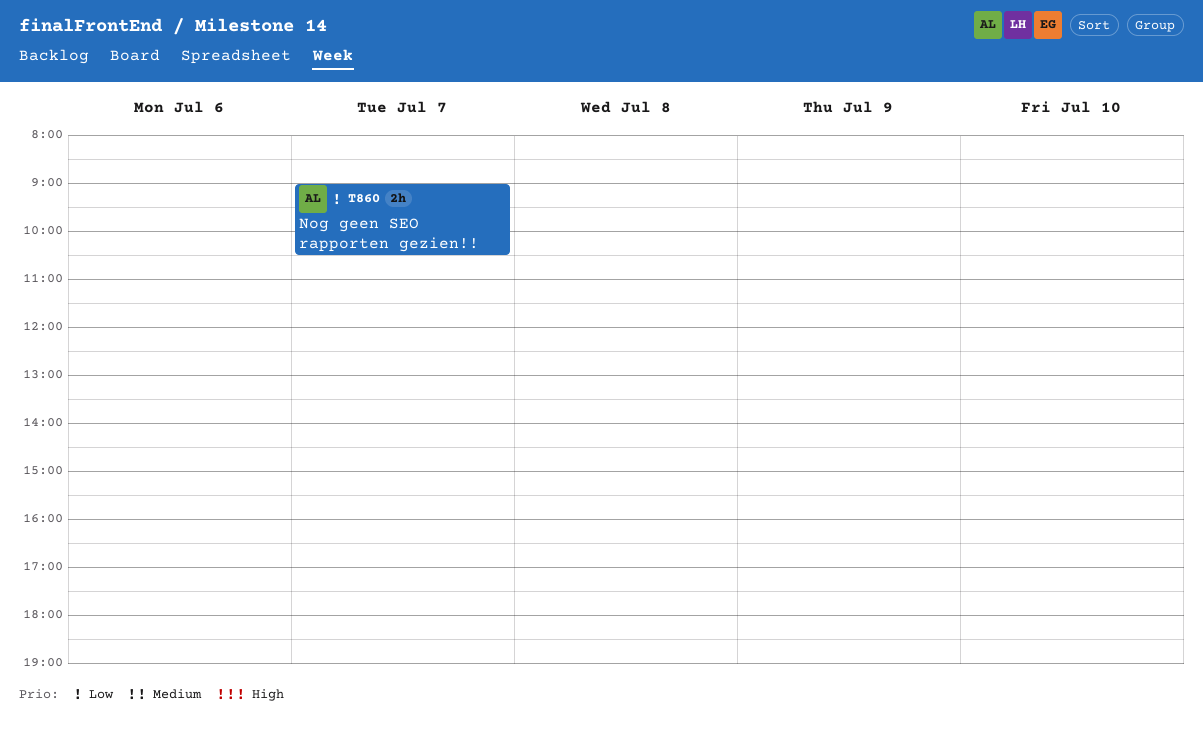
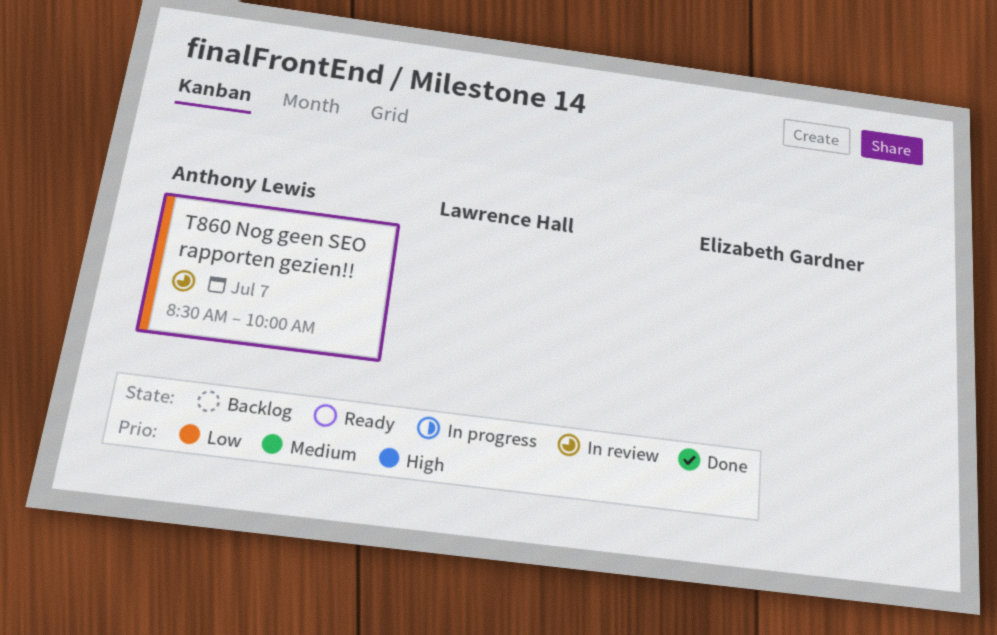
T860, begins: 09:00 -> 08:30
T860, ends: 10:30 -> 10:00

